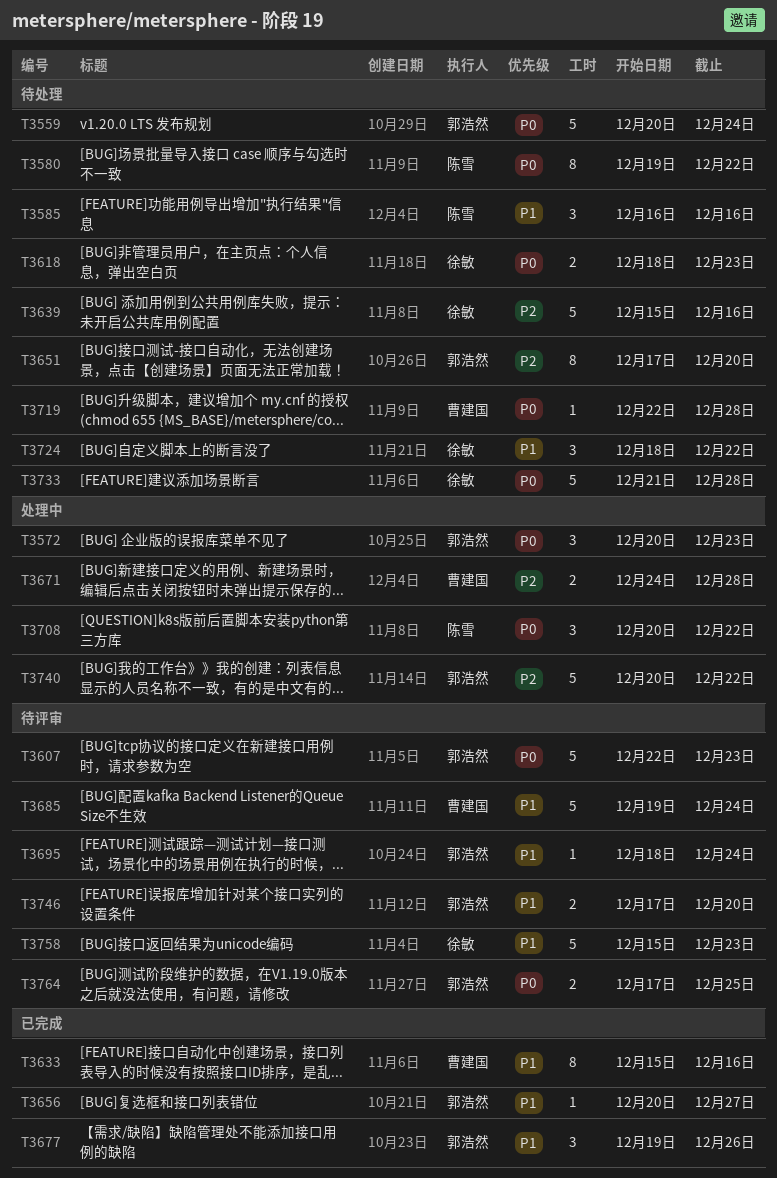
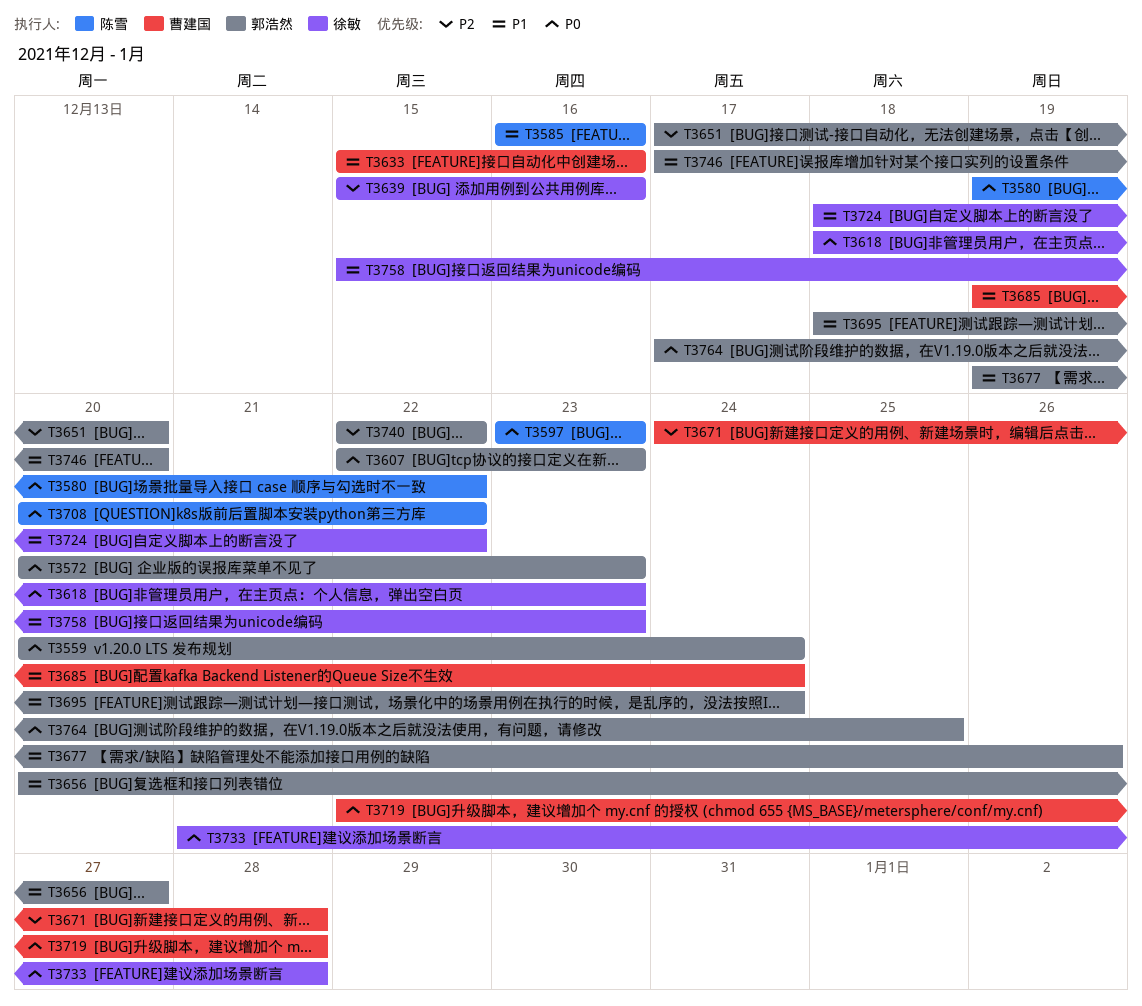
T3597: none -> present
T3740, start: Dec 20 -> Dec 22

